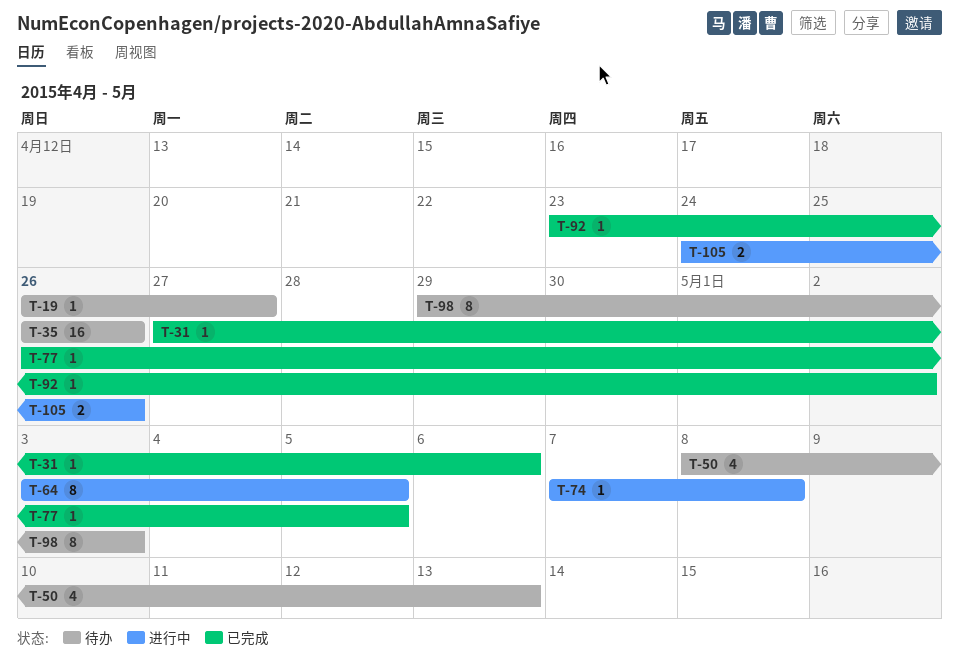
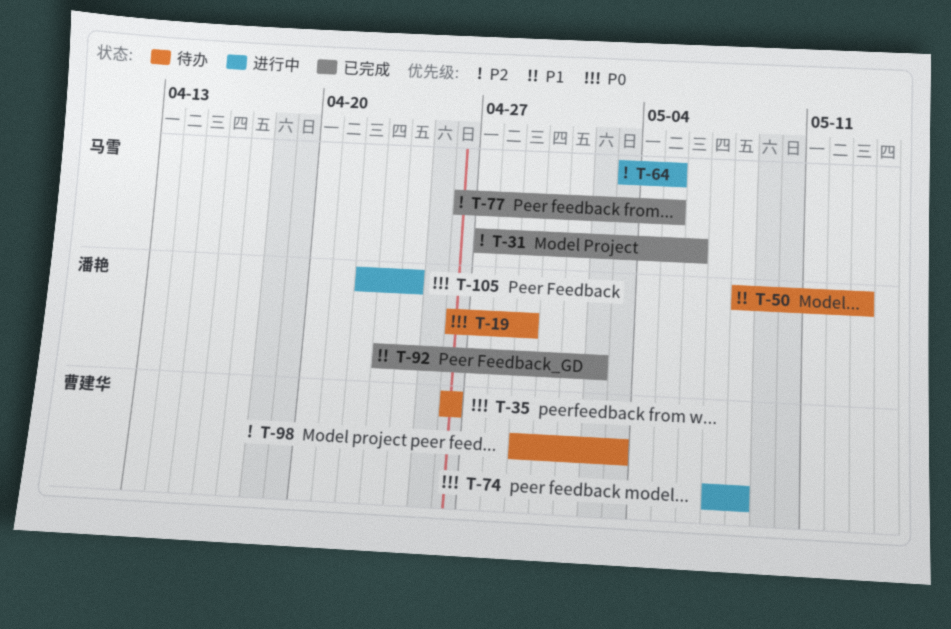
T-19, due: Apr 27 -> Apr 29
T-105, start: Apr 24 -> Apr 22
T-105, due: Apr 26 -> Apr 24

